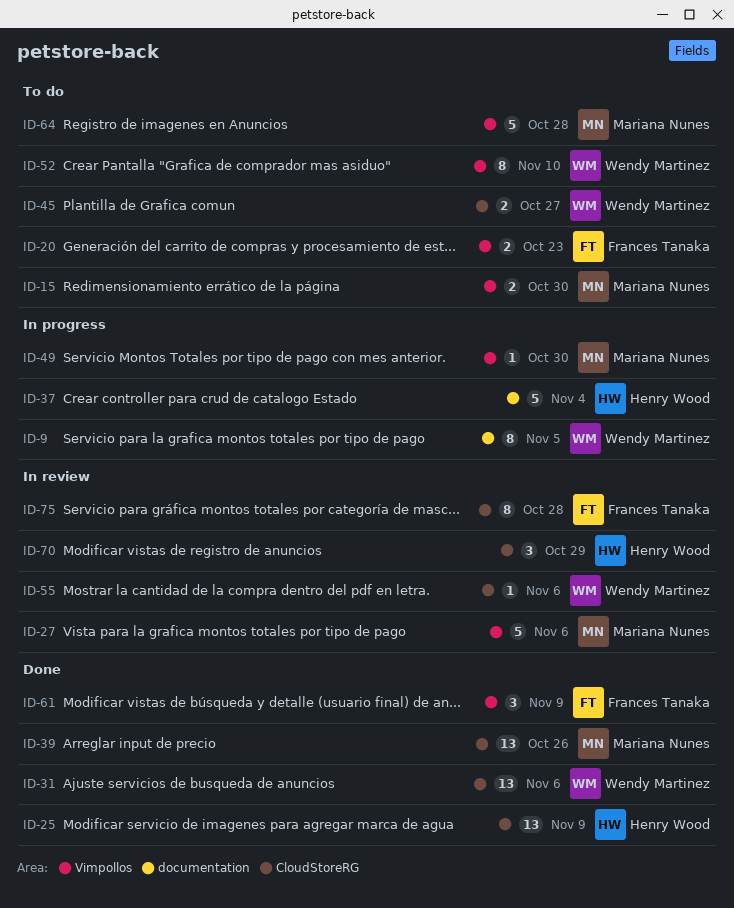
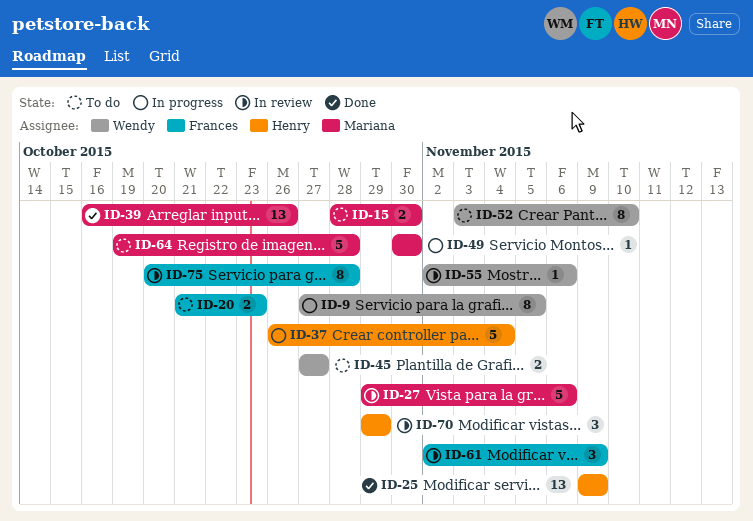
ID-31: present -> none
ID-61, status: Done -> In review

